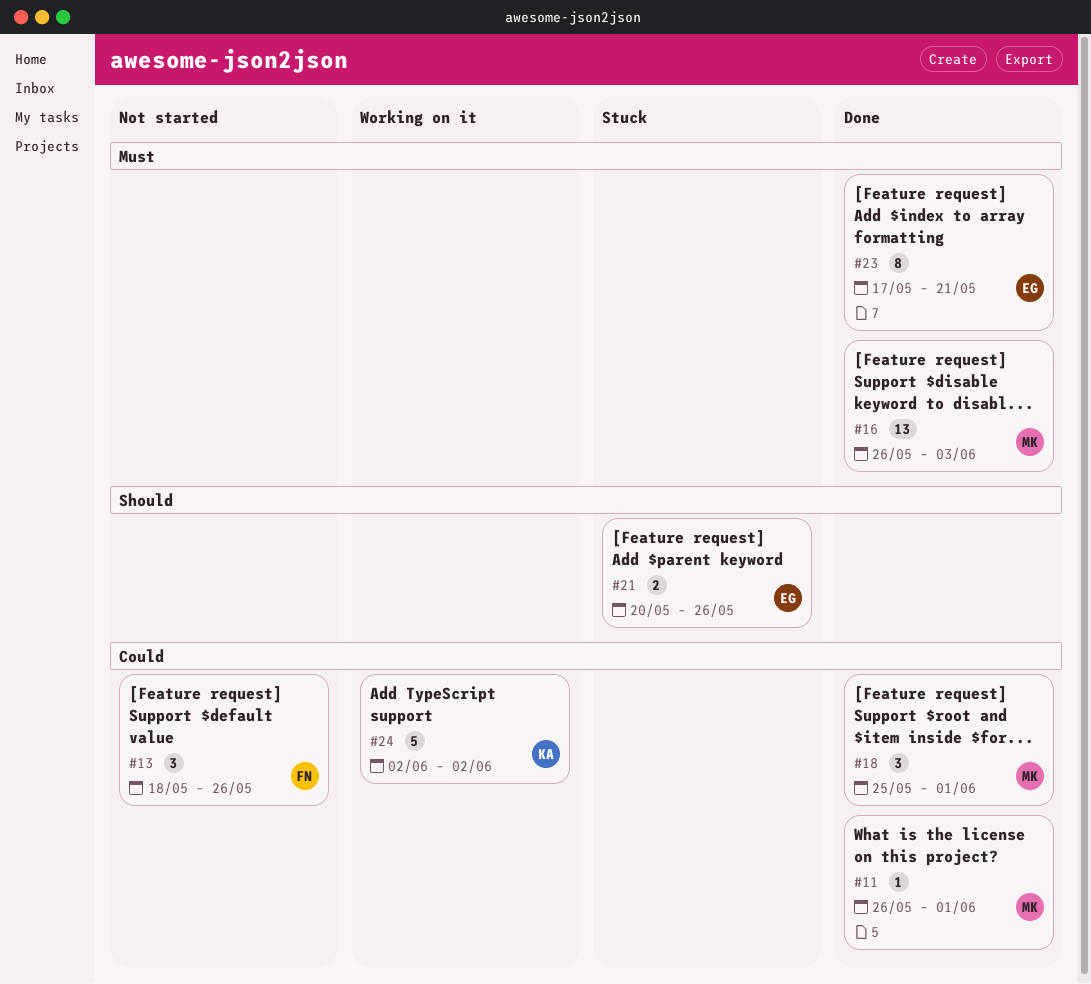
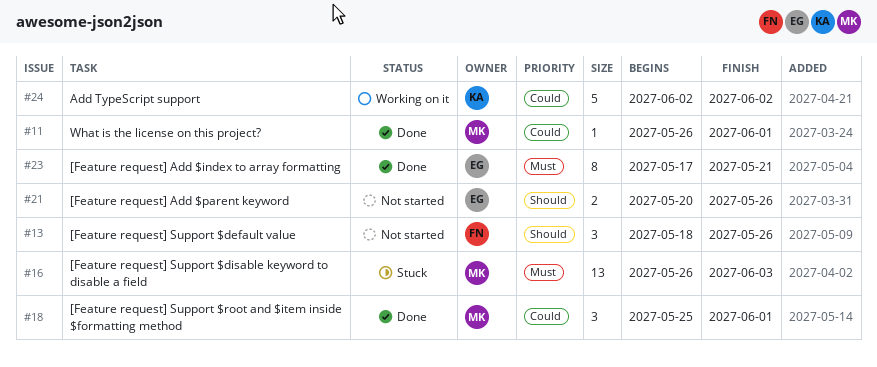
#13, priority: Could -> Should
#16, status: Done -> Stuck
#21, status: Stuck -> Not started

